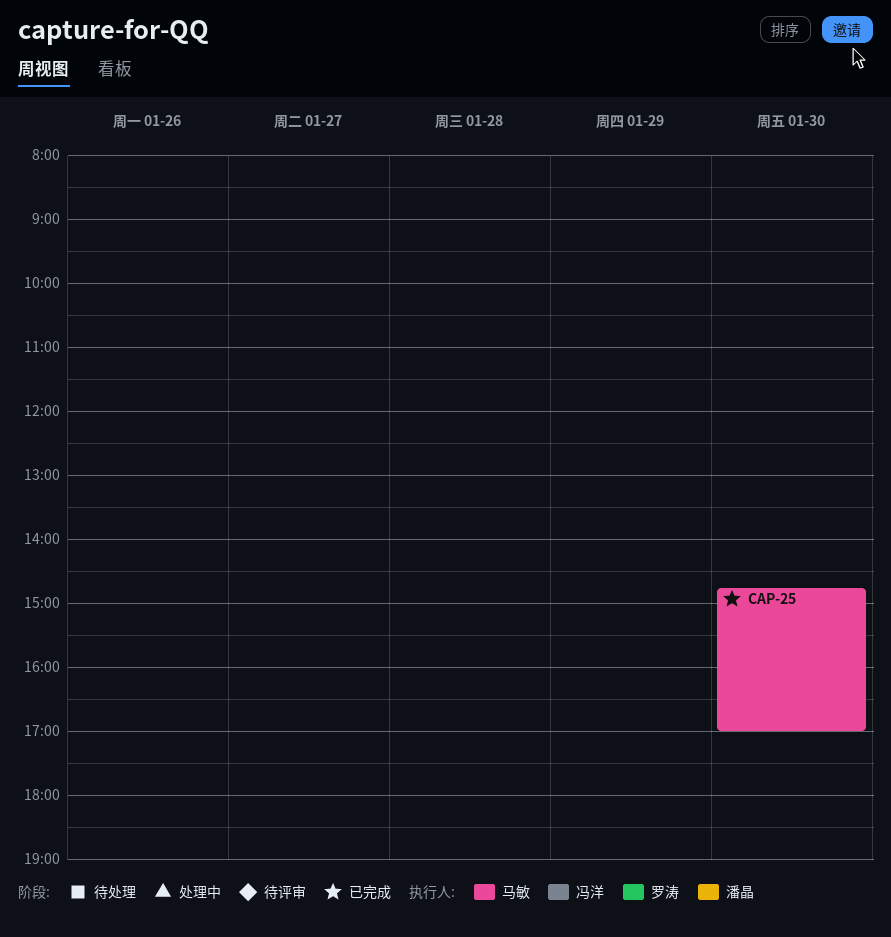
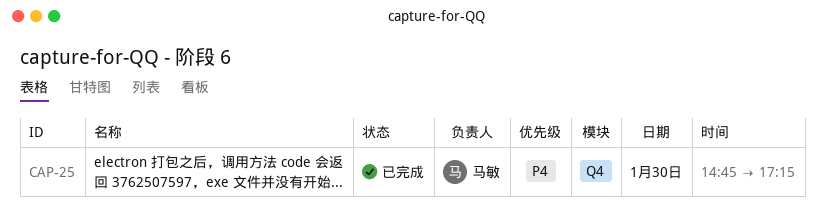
CAP-25, ends: 17:00 -> 17:15

